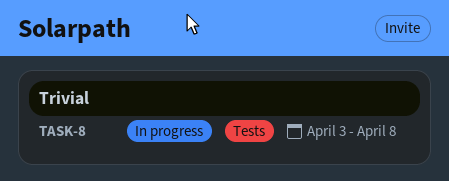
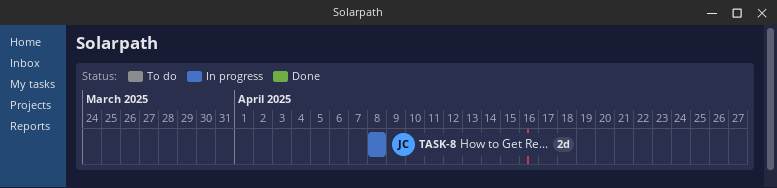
TASK-8, start: Apr 3 -> Apr 8

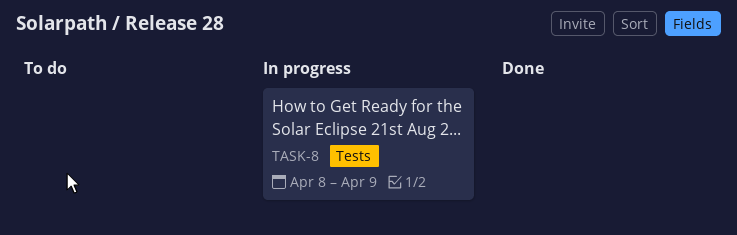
TASK-8, due: Apr 8 -> Apr 9

